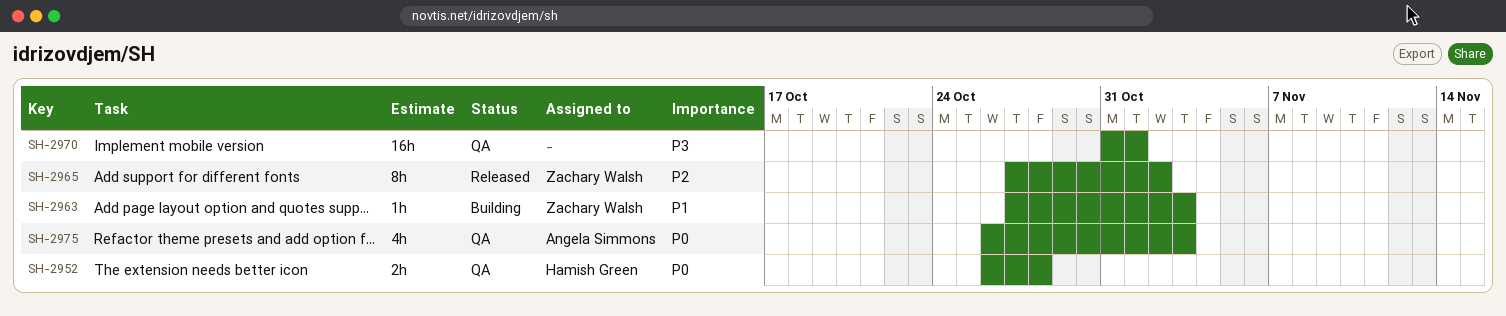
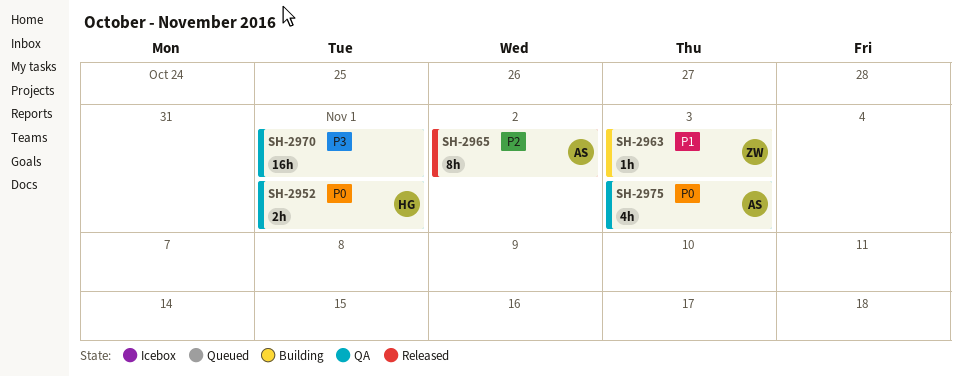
SH-2952, due: Oct 28 -> Nov 1
SH-2965, owner: Zachary Walsh -> Angela Simmons

